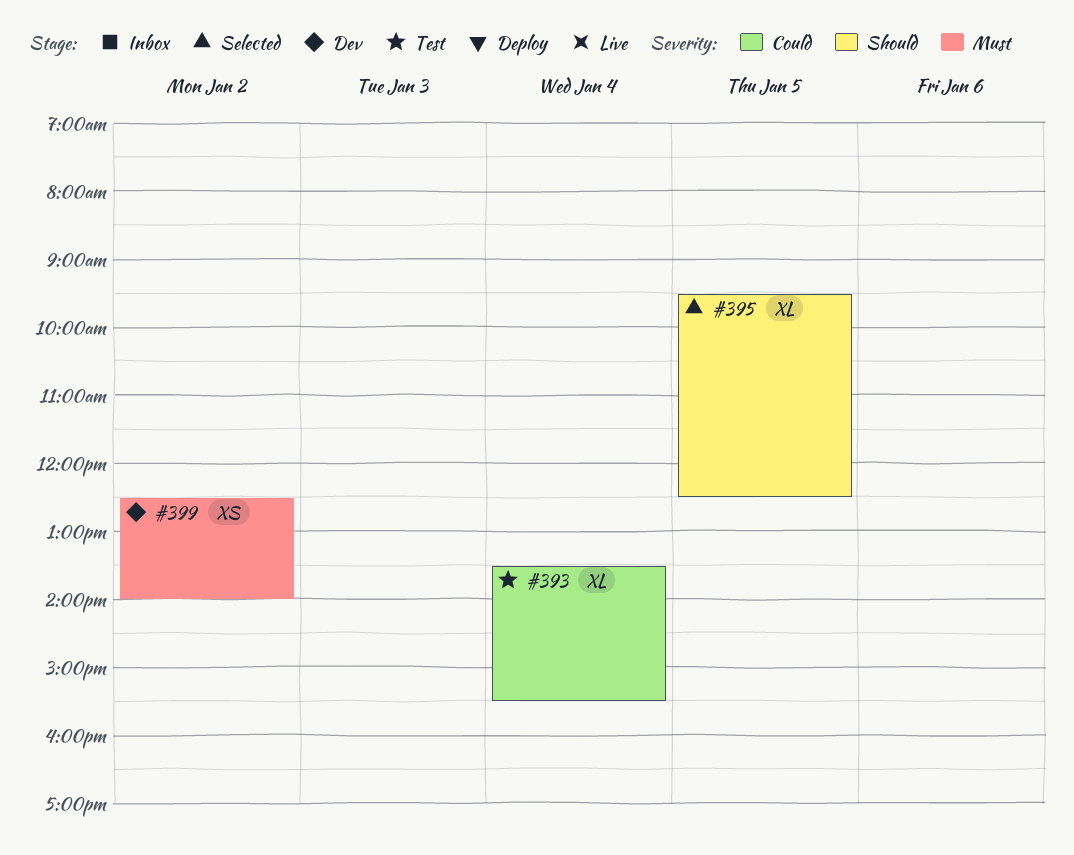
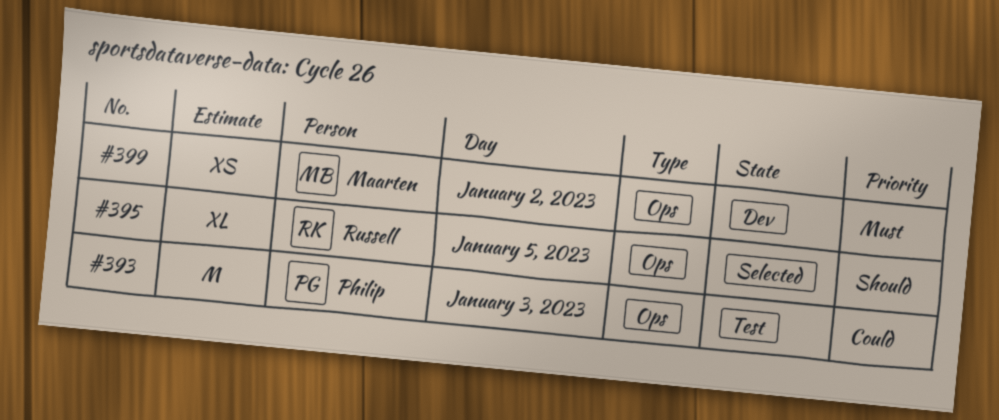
#393, estimate: XL -> M
#393, day: Jan 4 -> Jan 3

